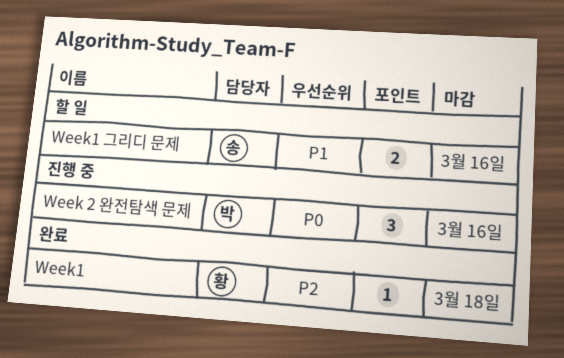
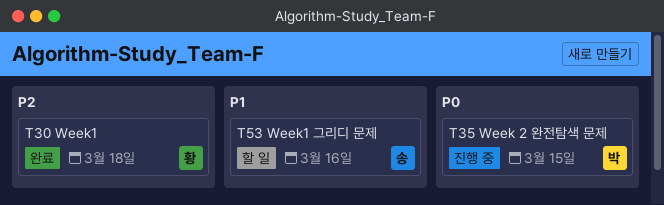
Week 2 완전탐색 문제, due: Mar 16 -> Mar 15

